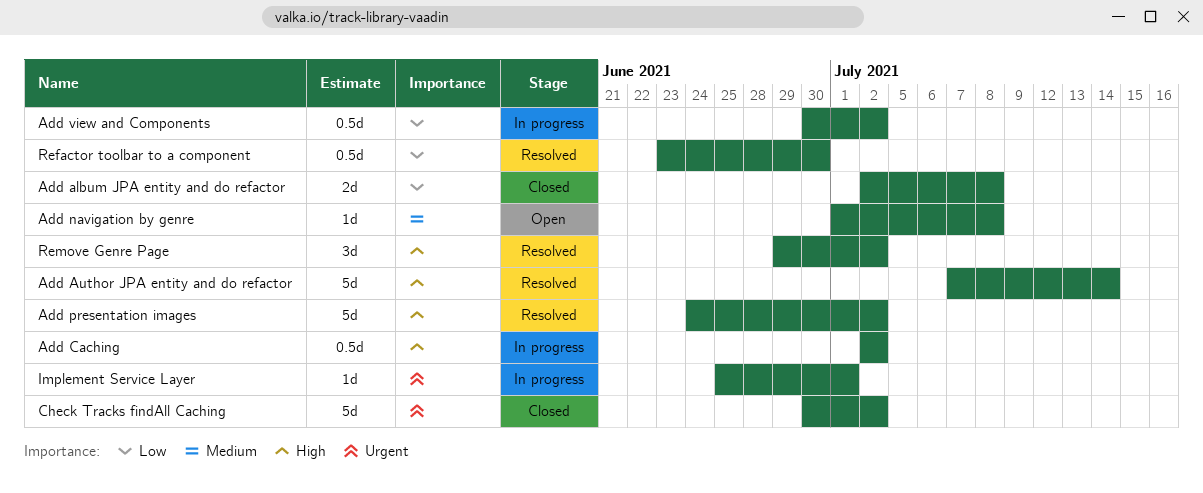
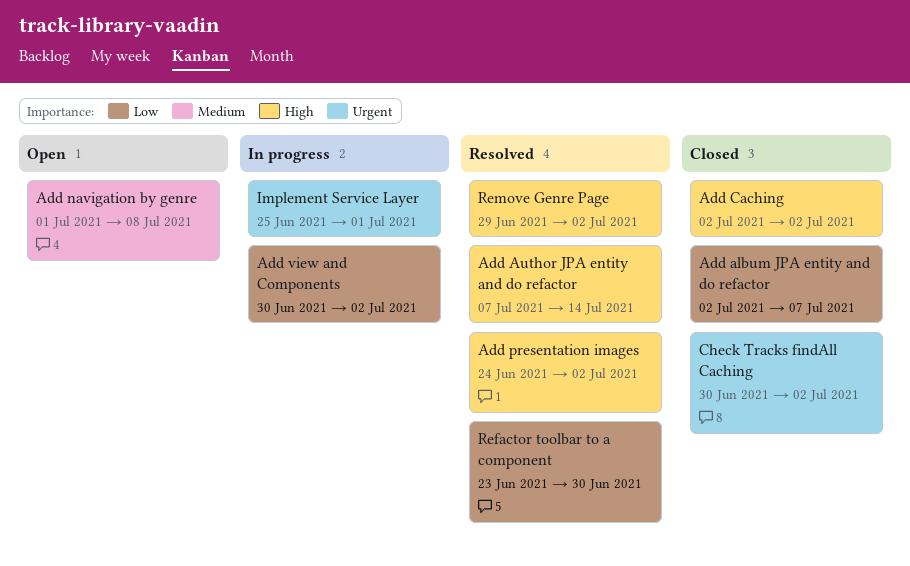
Add album JPA entity and do refactor, due: Jul 8 -> Jul 7
Add Caching, status: In progress -> Closed

